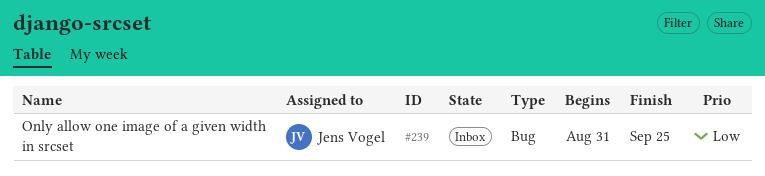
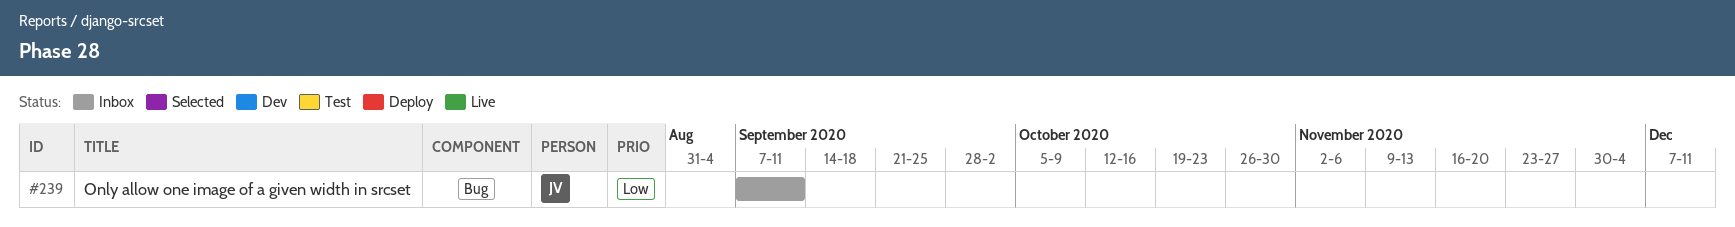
#239, start: Aug 31 -> Sep 7
#239, due: Sep 25 -> Sep 11

